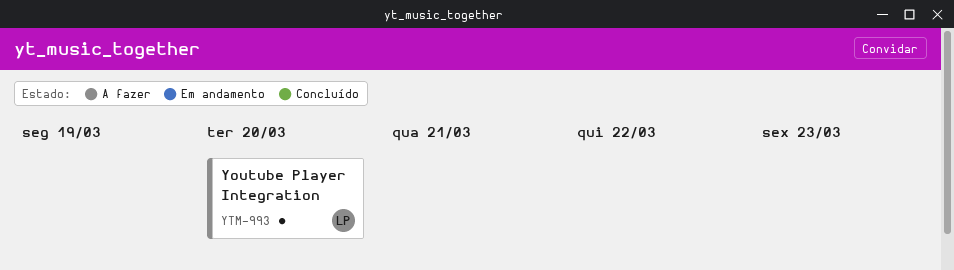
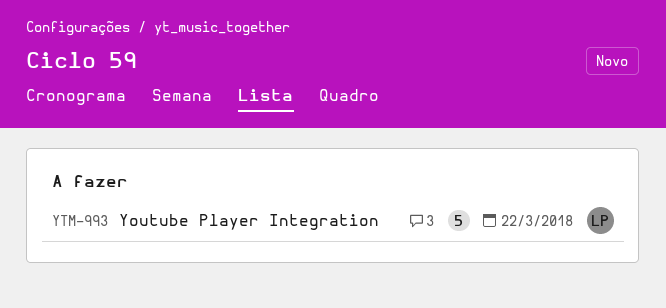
YTM-993, estimate: 1 -> 5
YTM-993, due: Mar 20 -> Mar 22

